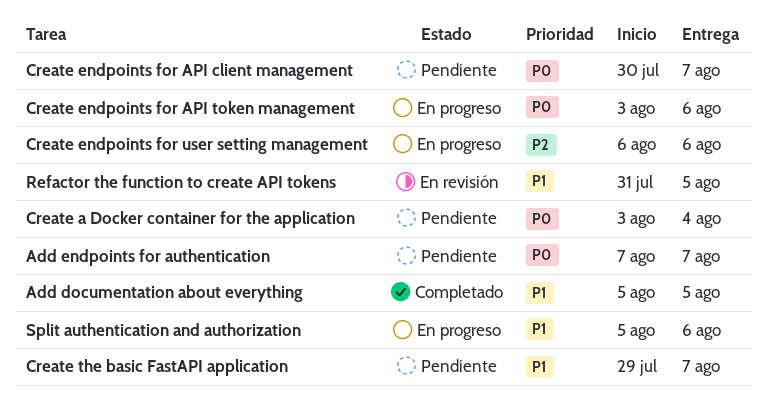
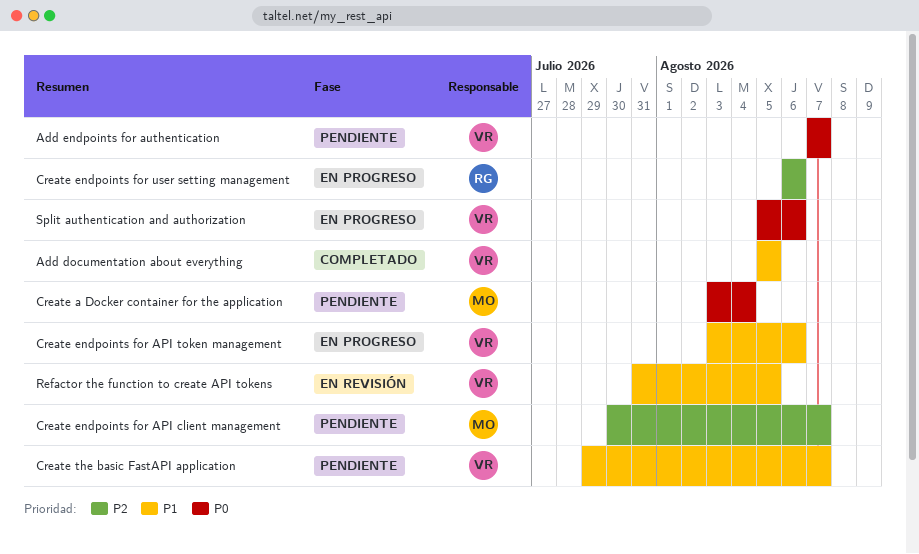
Create endpoints for API client management, priority: P0 -> P2
Create endpoints for API token management, priority: P0 -> P1
Split authentication and authorization, priority: P1 -> P0

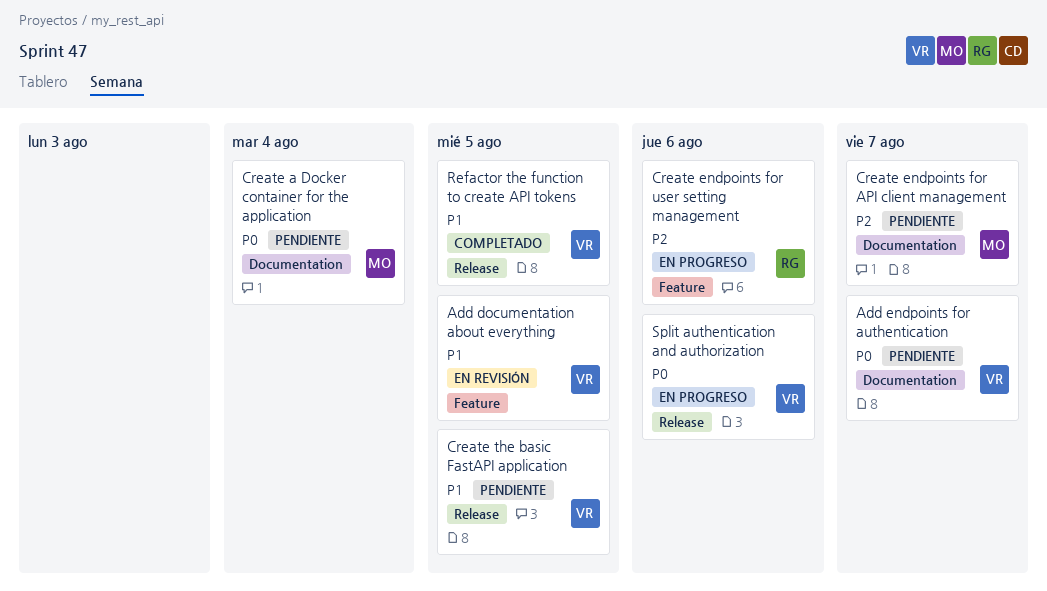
Add documentation about everything, status: Completado -> En revisión
Create endpoints for API token management: present -> none
Create the basic FastAPI application, due: Aug 7 -> Aug 5
Refactor the function to create API tokens, status: En revisión -> Completado

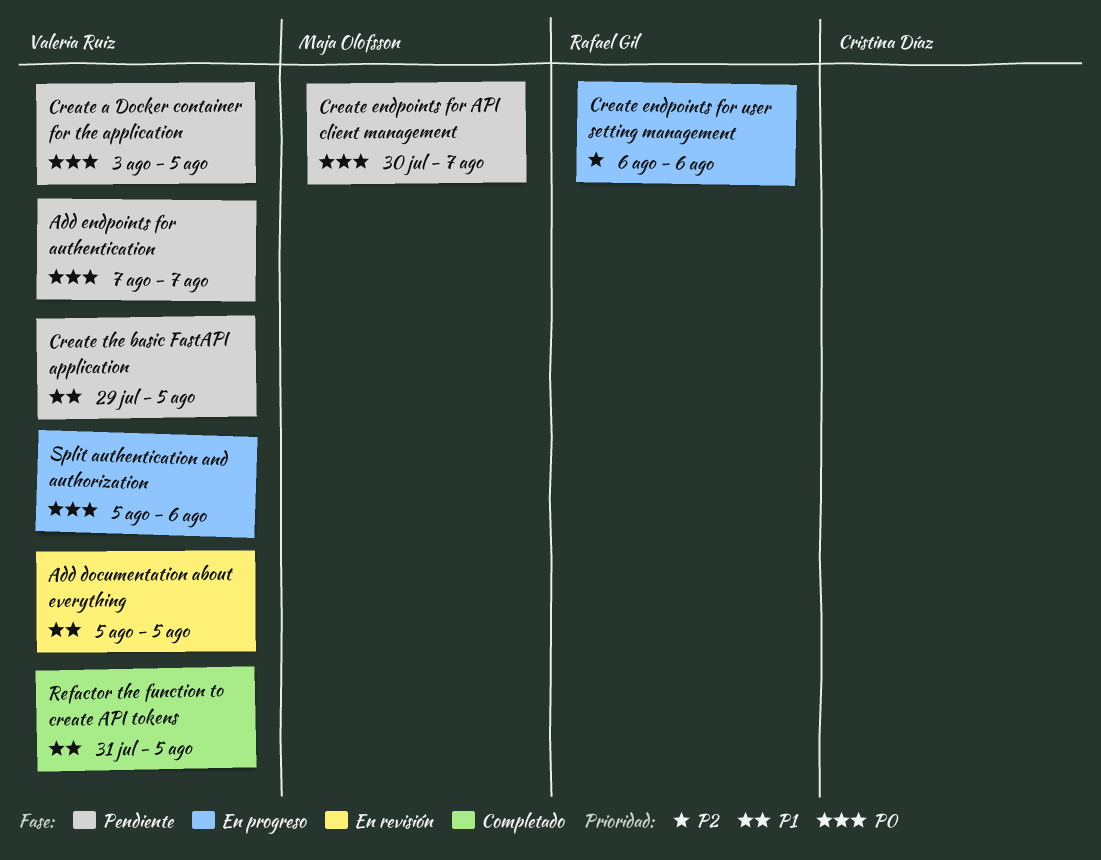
Create a Docker container for the application, owner: Maja Olofsson -> Valeria Ruiz
Create a Docker container for the application, due: Aug 4 -> Aug 5
Create endpoints for API client management, priority: P2 -> P0

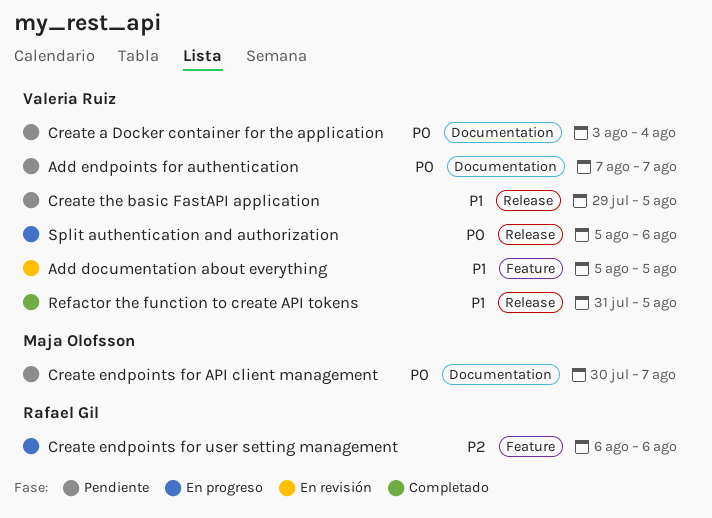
Create a Docker container for the application, due: Aug 5 -> Aug 4

